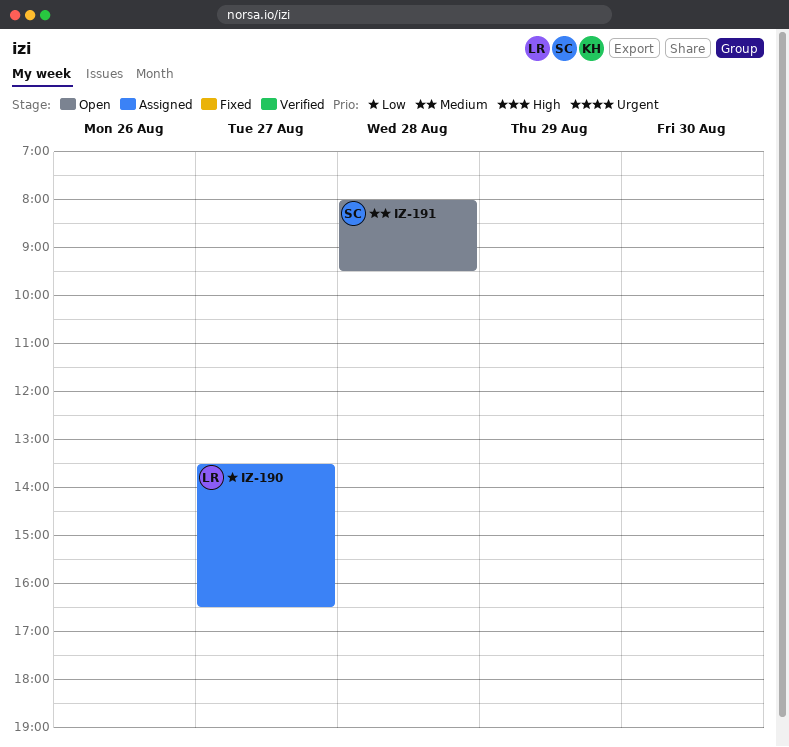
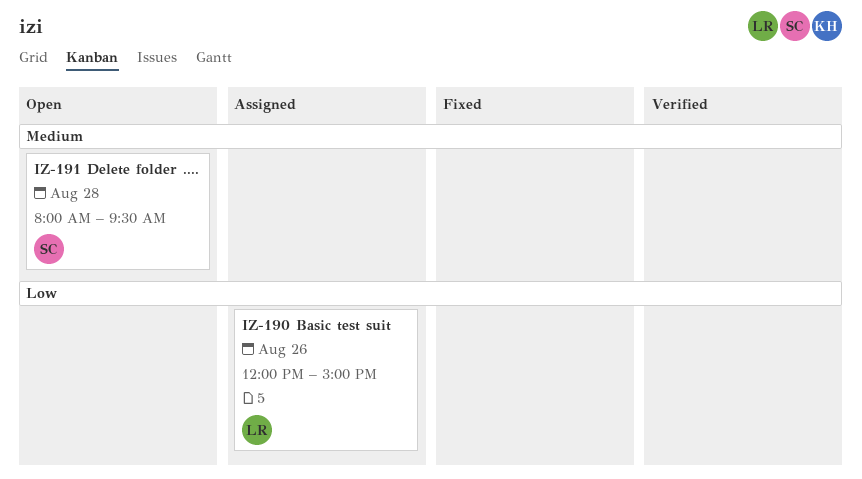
IZ-190, day: Aug 27 -> Aug 26
IZ-190, begins: 13:30 -> 12:00
IZ-190, ends: 16:30 -> 15:00

